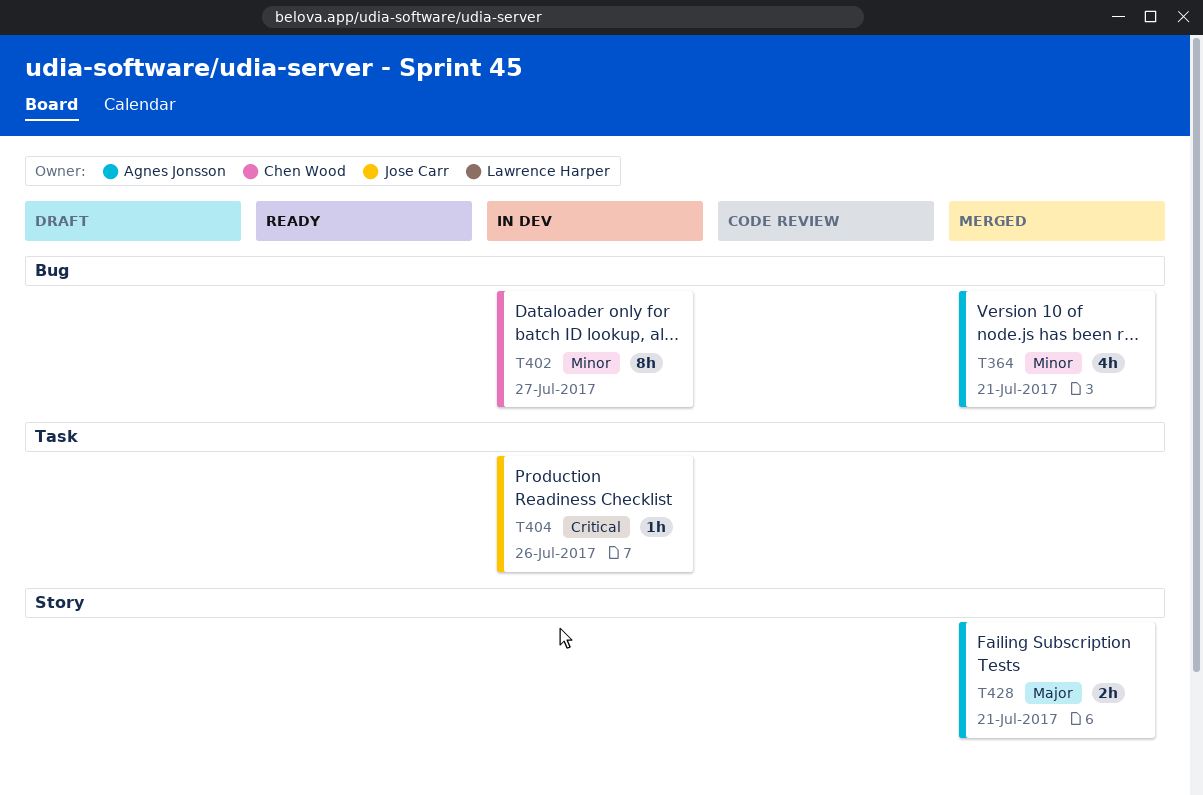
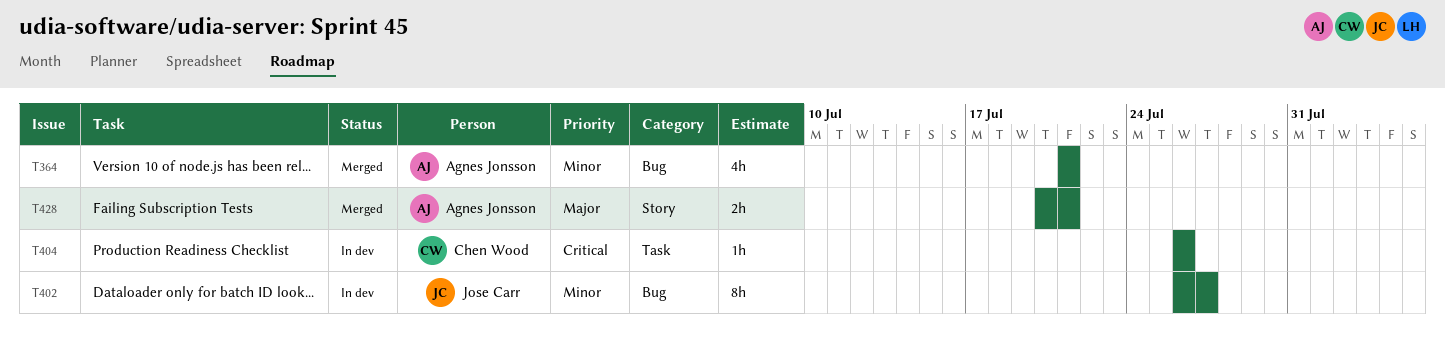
T402, owner: Chen Wood -> Jose Carr
T404, owner: Jose Carr -> Chen Wood

